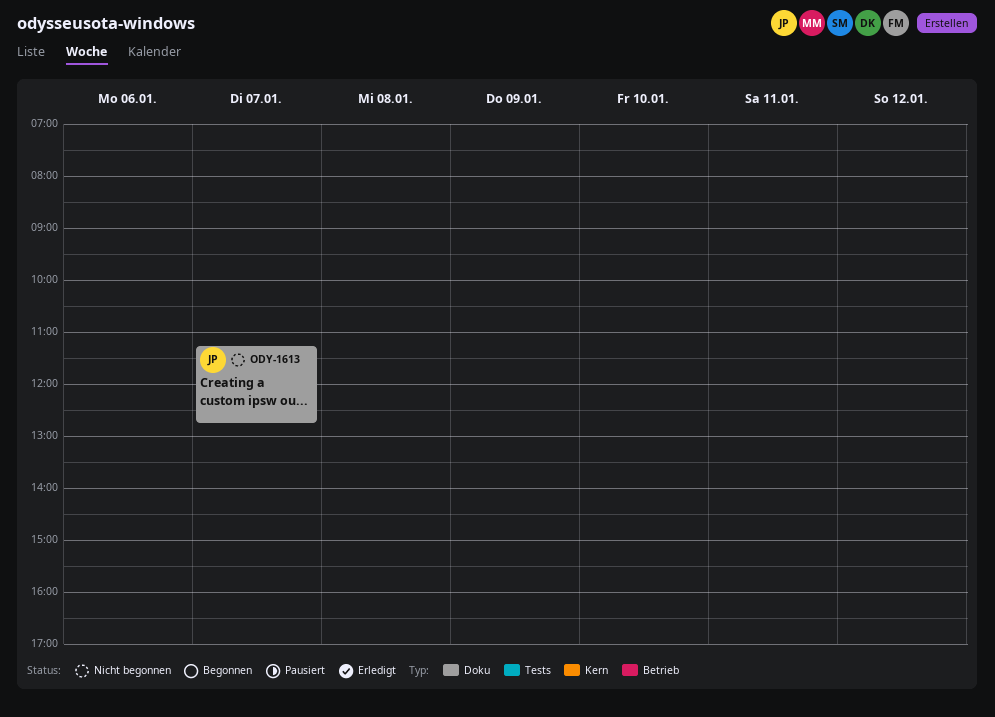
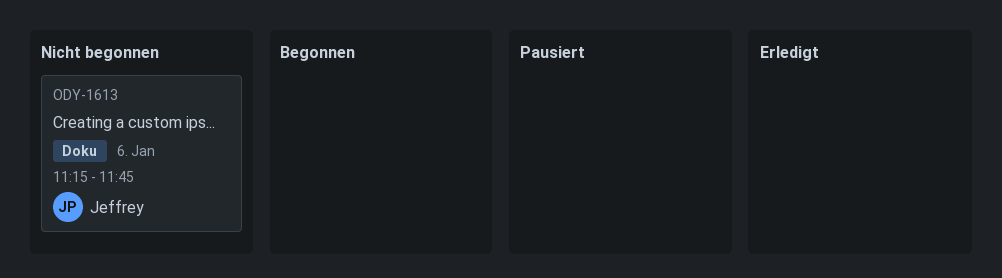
ODY-1613, day: Jan 7 -> Jan 6
ODY-1613, ends: 12:45 -> 11:45

